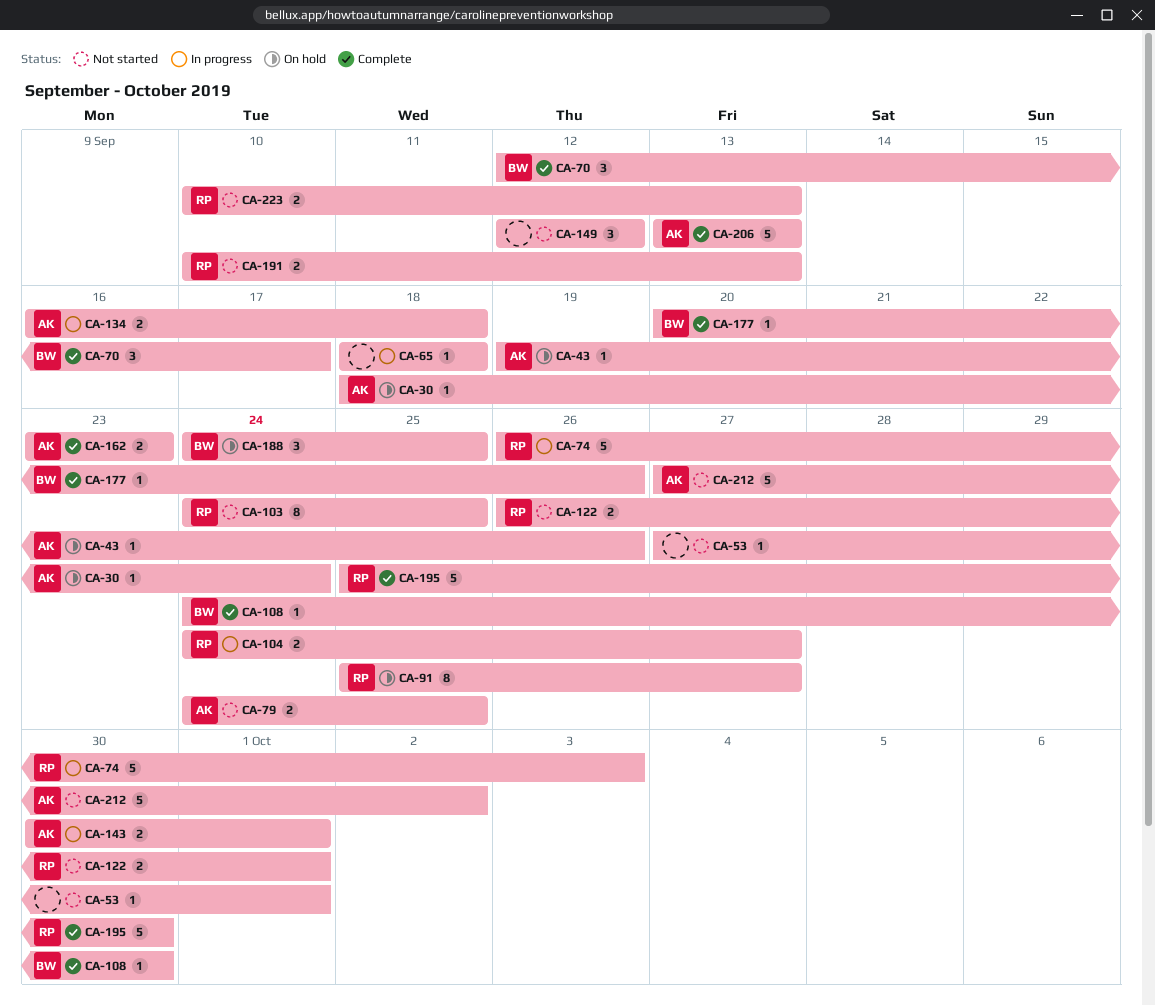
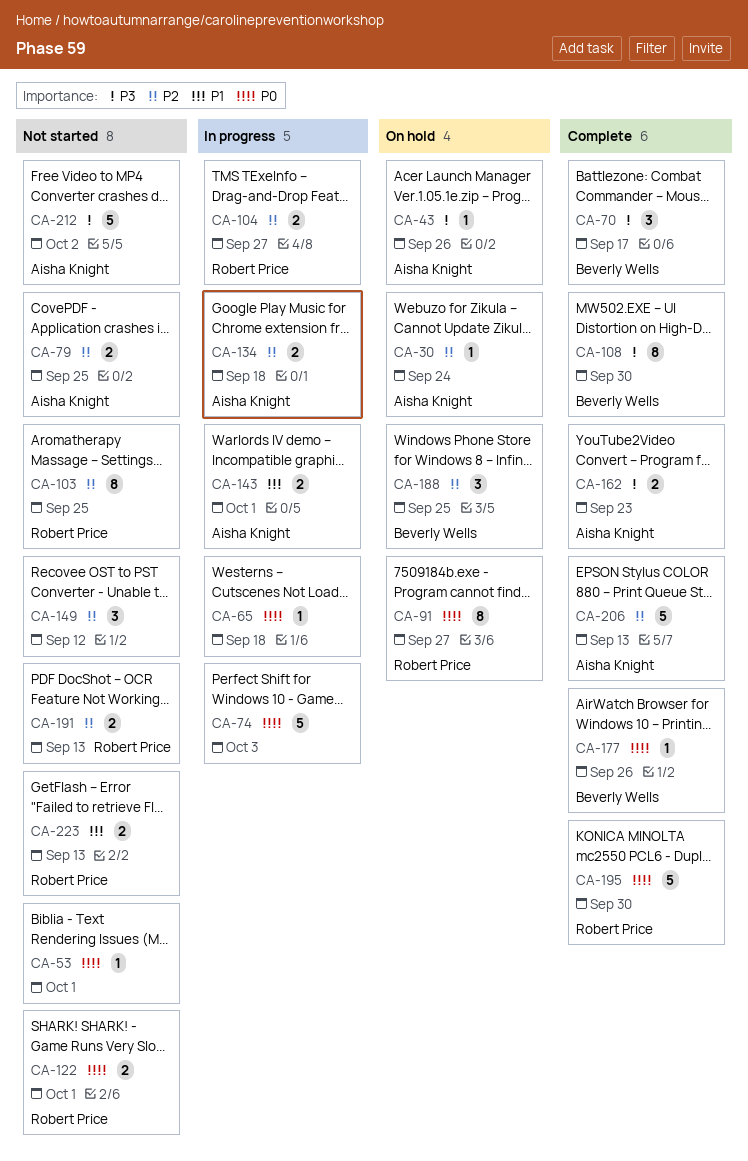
CA-74, owner: Robert Price -> none
CA-108, estimate: 1 -> 8

